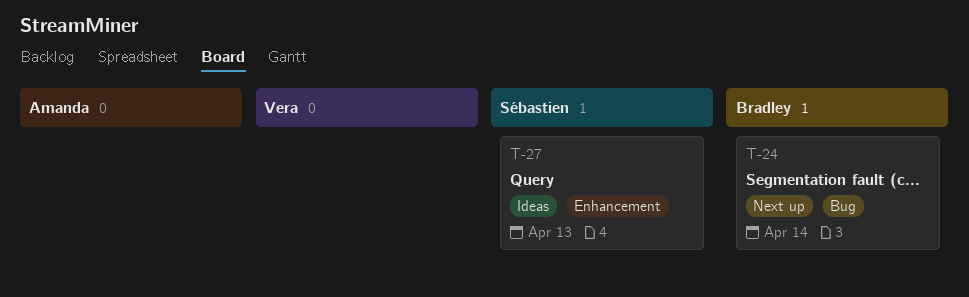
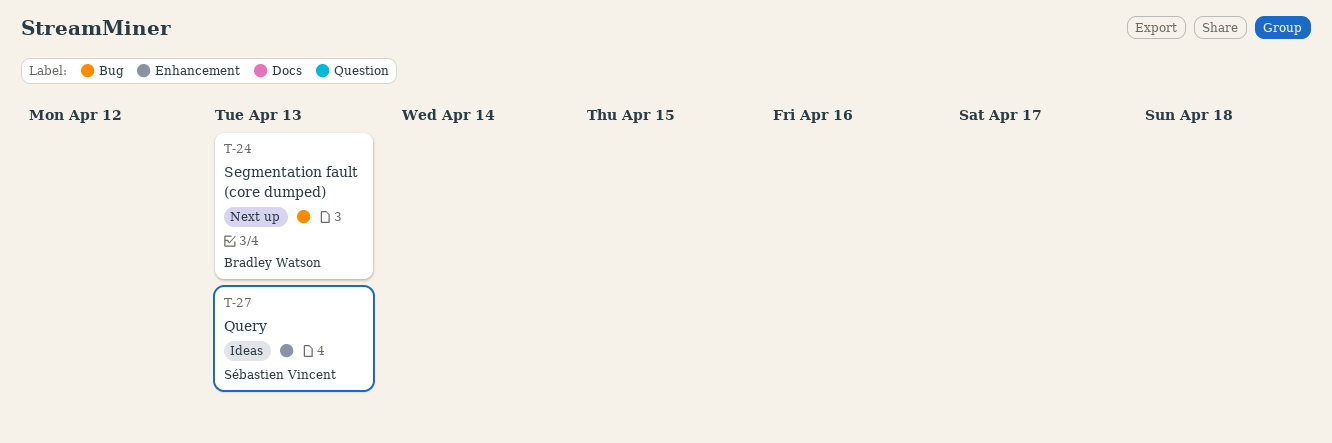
T-24, due: Apr 14 -> Apr 13

